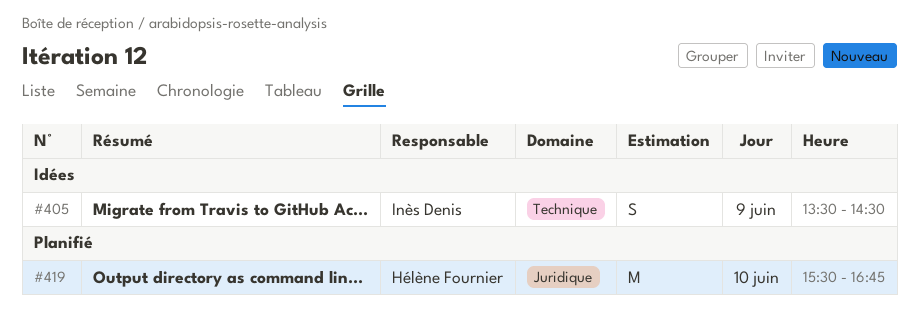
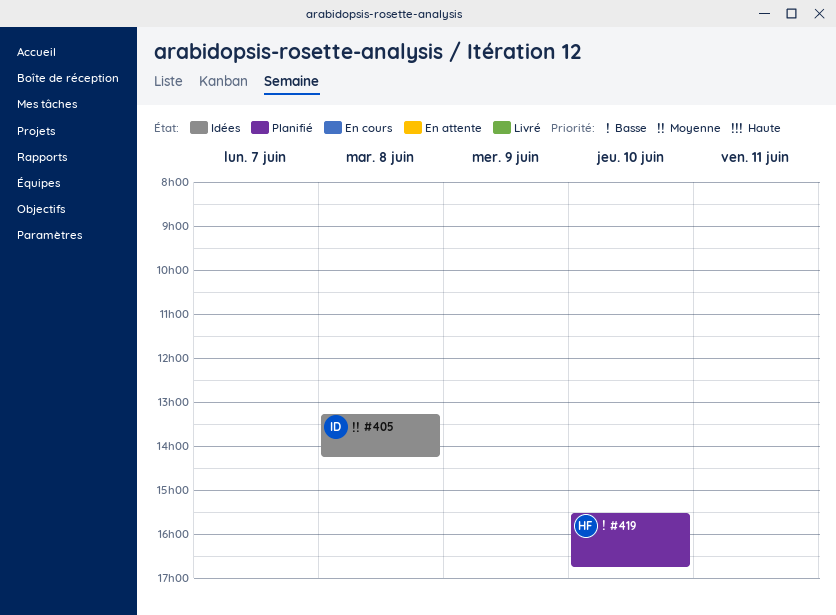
#405, day: Jun 9 -> Jun 8
#405, begins: 13:30 -> 13:15
#405, ends: 14:30 -> 14:15

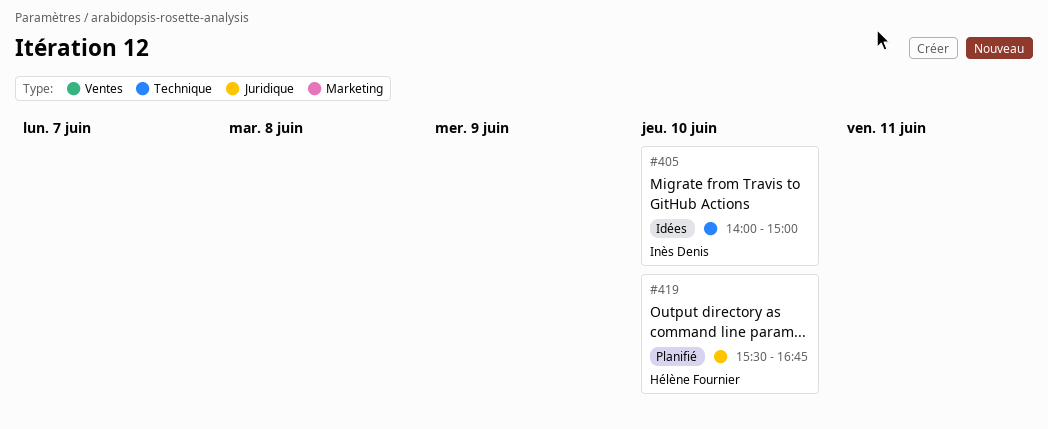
#405, day: Jun 8 -> Jun 10
#405, begins: 13:15 -> 14:00
#405, ends: 14:15 -> 15:00

